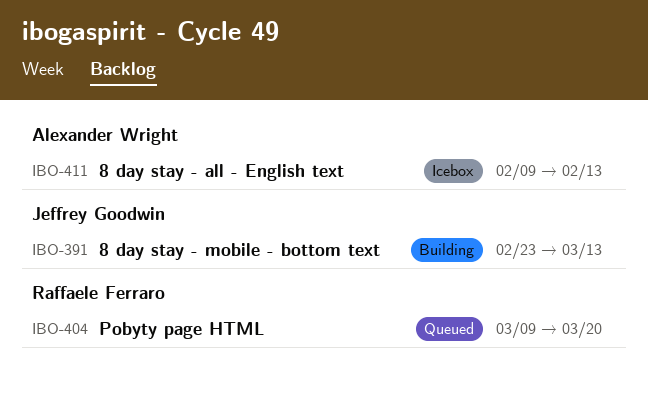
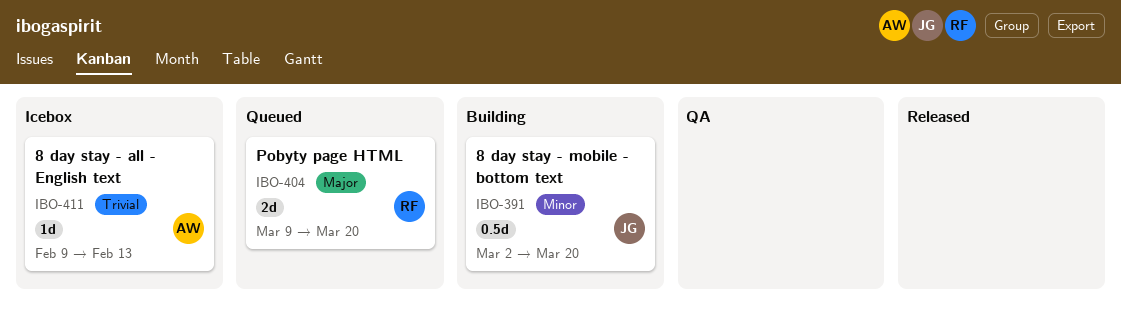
IBO-391, start: Feb 23 -> Mar 2
IBO-391, due: Mar 13 -> Mar 20

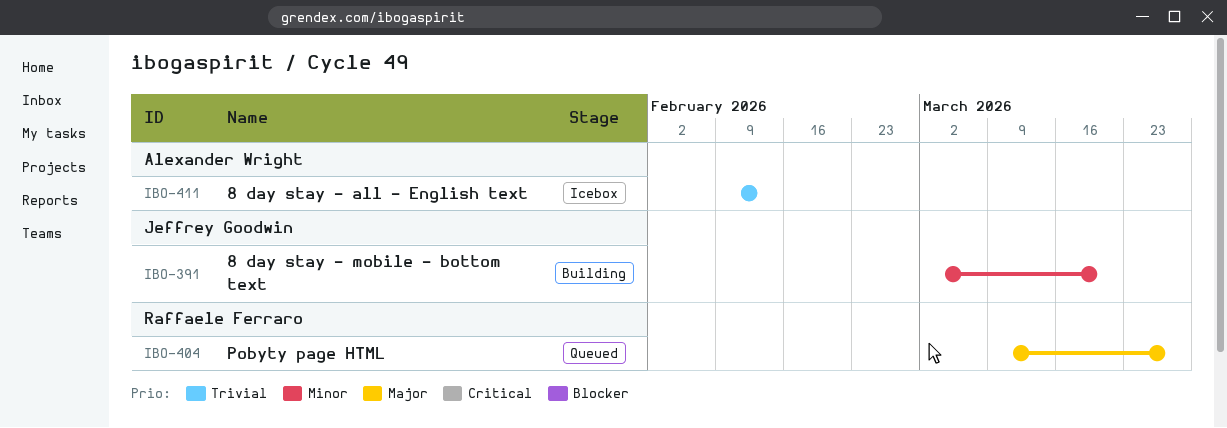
IBO-404, due: Mar 20 -> Mar 27

